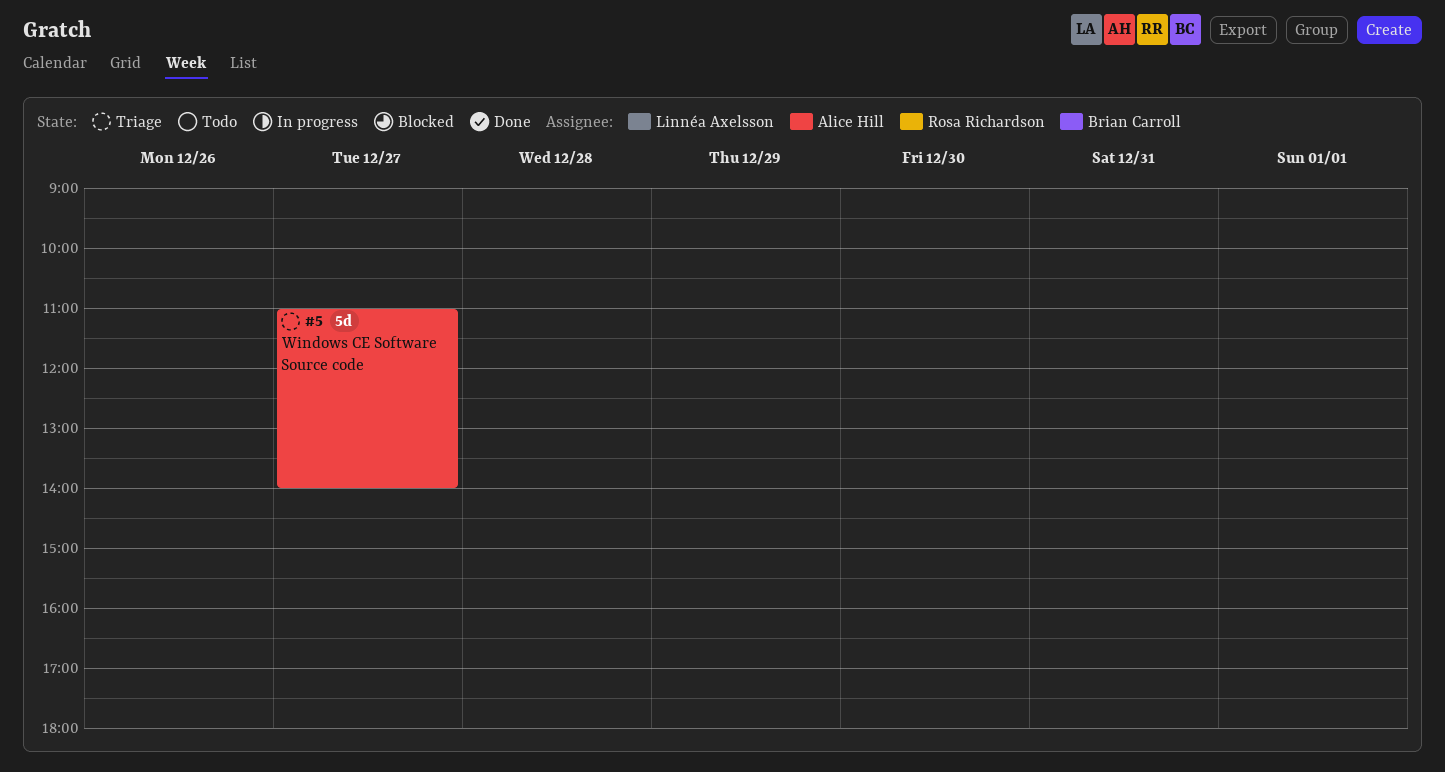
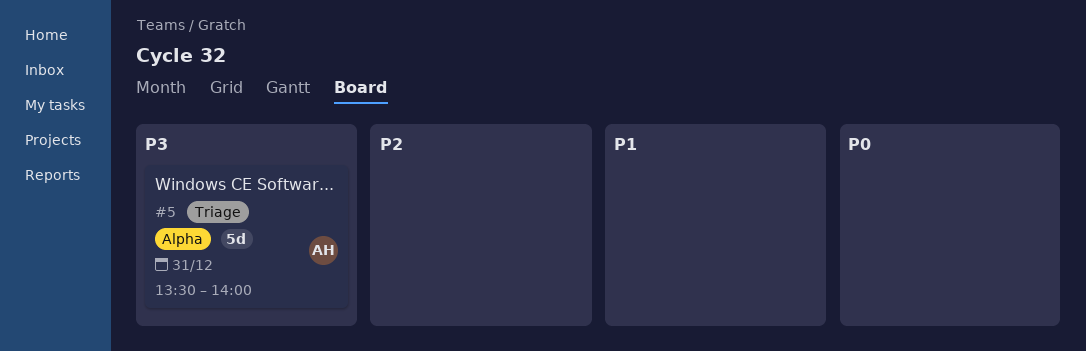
#5, day: Dec 27 -> Dec 31
#5, begins: 11:00 -> 13:30

